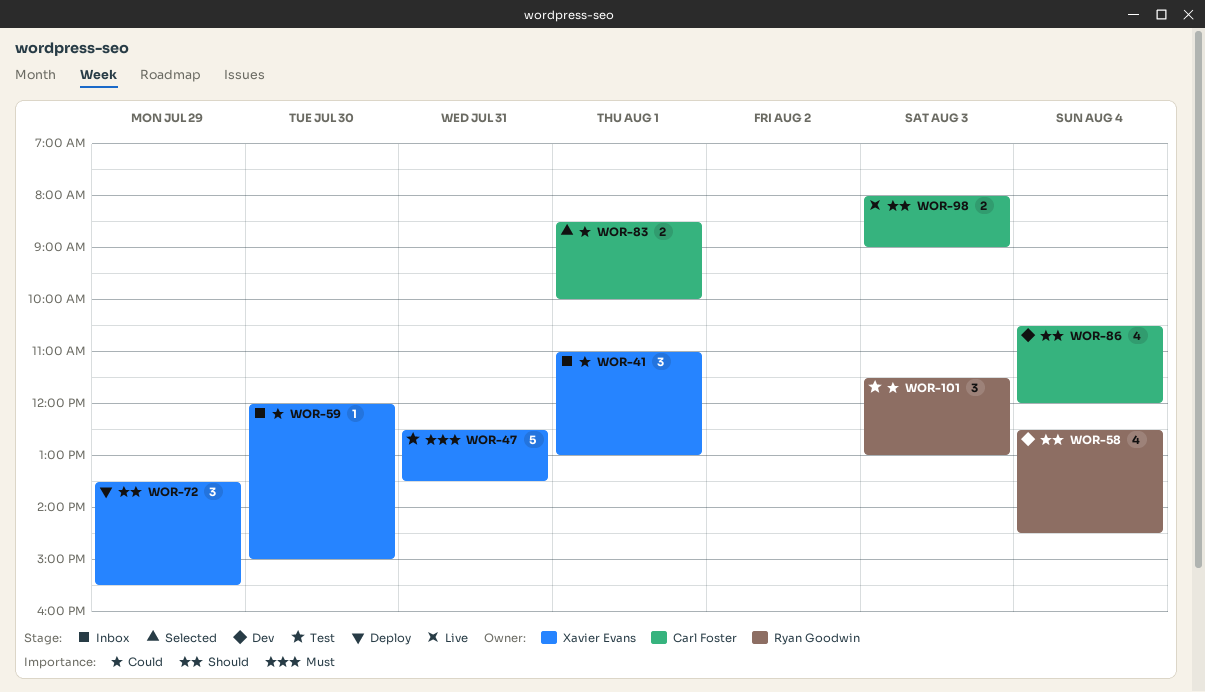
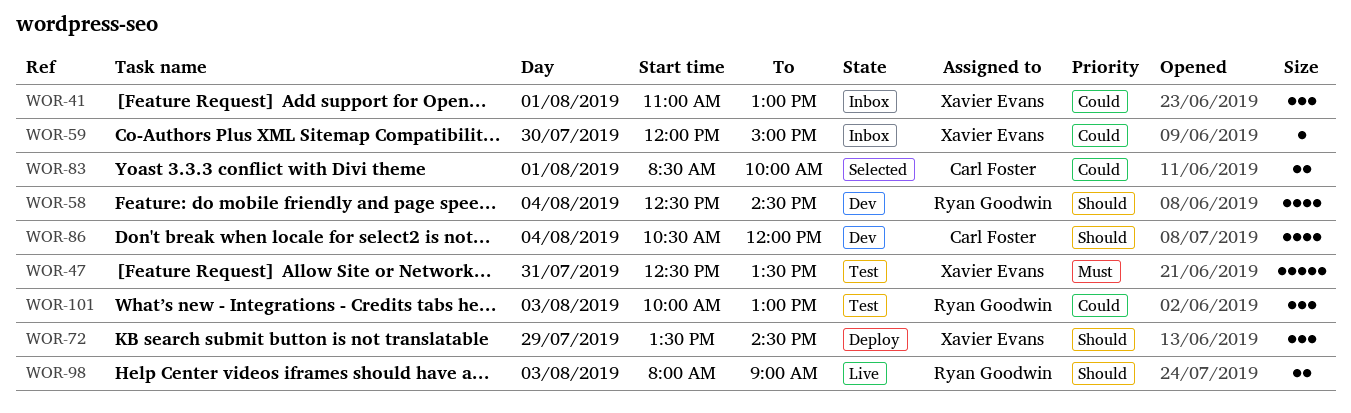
WOR-72, ends: 15:30 -> 14:30
WOR-98, owner: Carl Foster -> Ryan Goodwin
WOR-101, begins: 11:30 -> 10:00

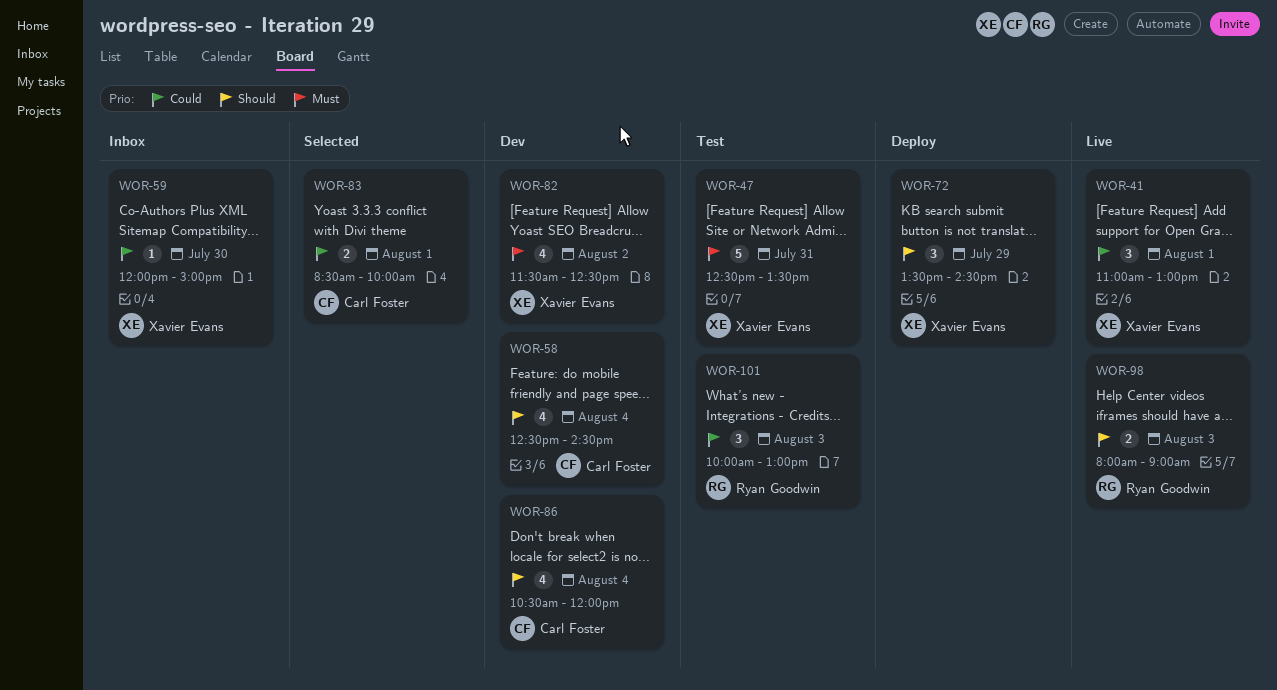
WOR-41, status: Inbox -> Live
WOR-58, owner: Ryan Goodwin -> Carl Foster
WOR-82: none -> present

